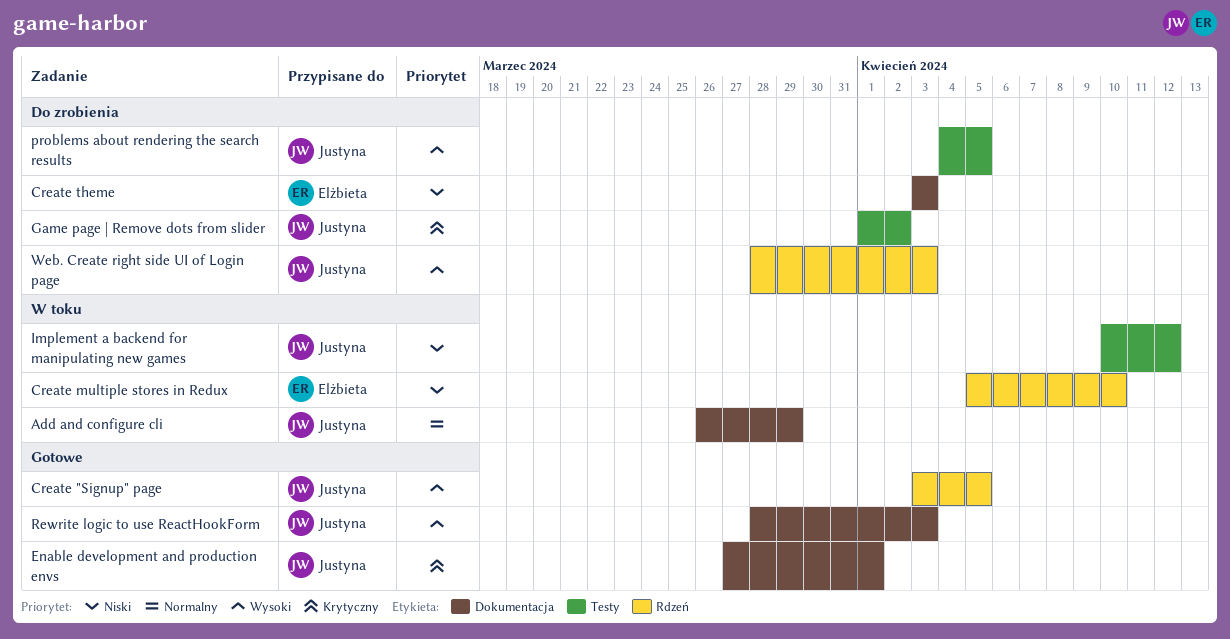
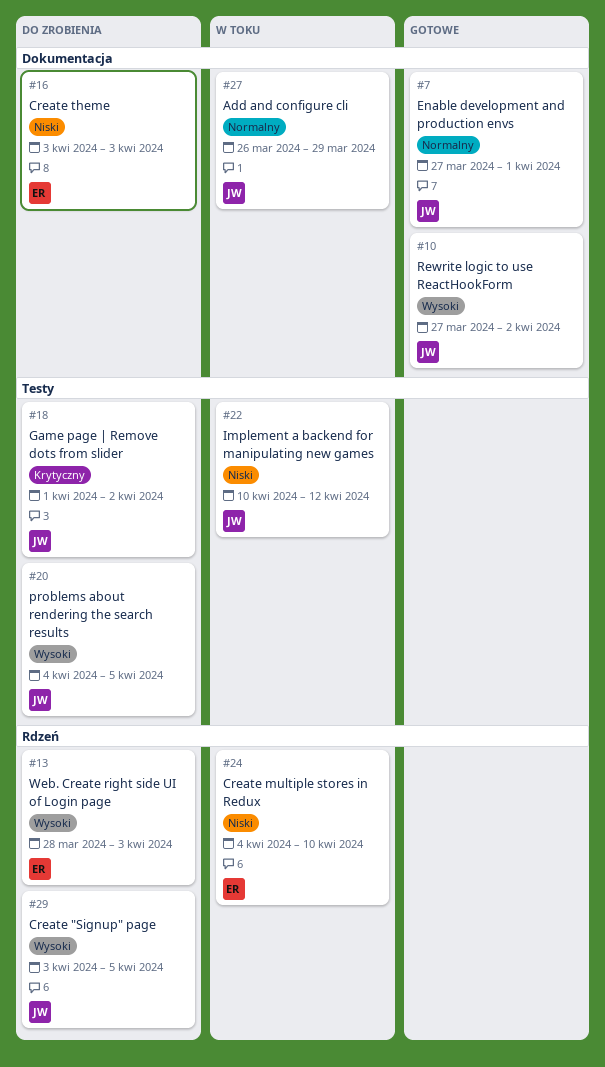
Create "Signup" page, status: Gotowe -> Do zrobienia
Create multiple stores in Redux, start: Apr 5 -> Apr 4
Enable development and production envs, priority: Krytyczny -> Normalny
Rewrite logic to use ReactHookForm, start: Mar 28 -> Mar 27
Rewrite logic to use ReactHookForm, due: Apr 3 -> Apr 2
Web. Create right side UI of Login page, owner: Justyna -> Elżbieta

